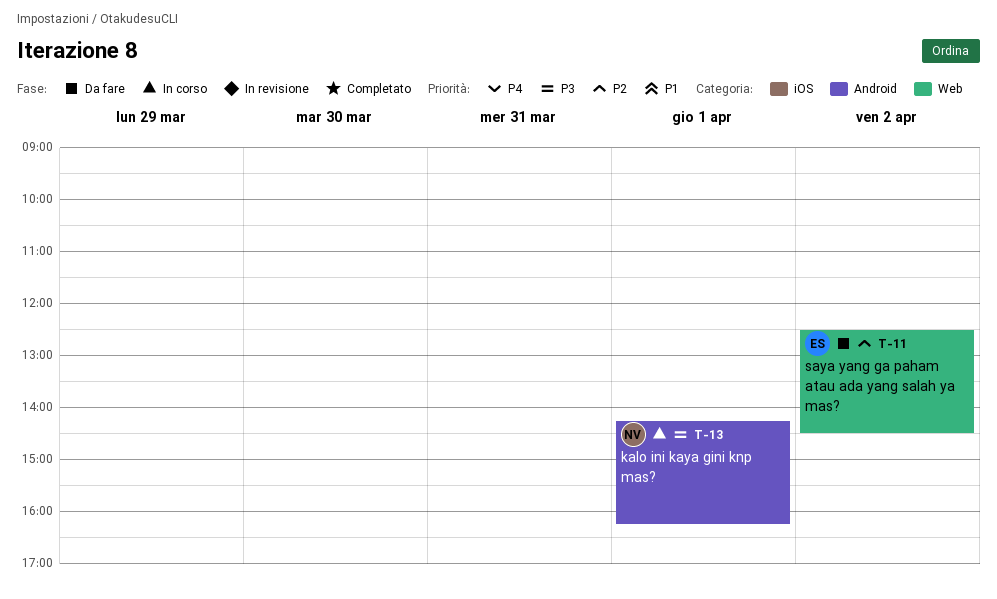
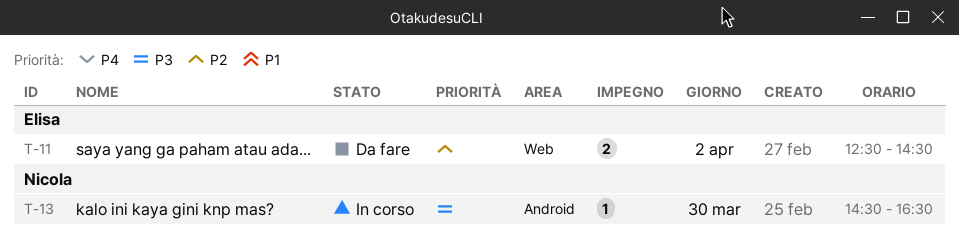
T-13, day: Apr 1 -> Mar 30
T-13, begins: 14:15 -> 14:30
T-13, ends: 16:15 -> 16:30

